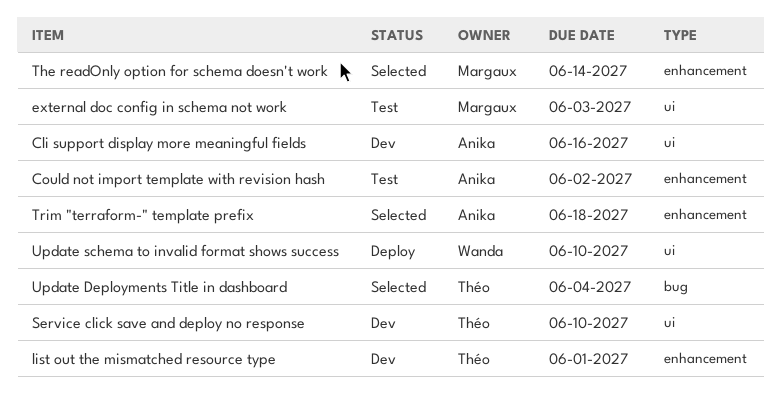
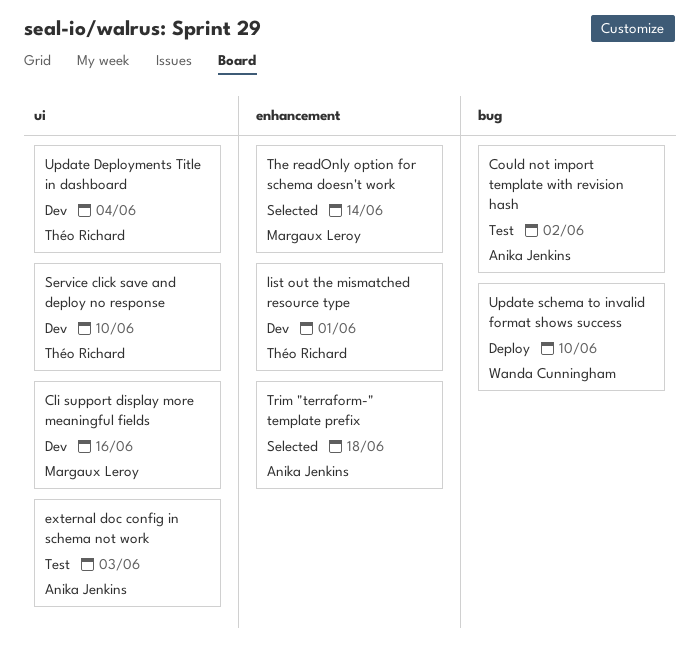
Cli support display more meaningful fields, owner: Anika Jenkins -> Margaux Leroy
Could not import template with revision hash, label: enhancement -> bug
external doc config in schema not work, owner: Margaux Leroy -> Anika Jenkins
Update Deployments Title in dashboard, status: Selected -> Dev
Update Deployments Title in dashboard, label: bug -> ui
Update schema to invalid format shows success, label: ui -> bug

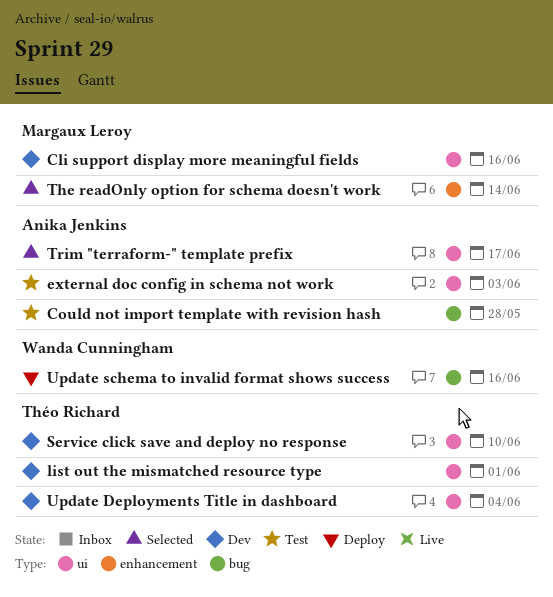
Could not import template with revision hash, due: Jun 2 -> May 28
list out the mismatched resource type, label: enhancement -> ui
Trim "terraform-" template prefix, label: enhancement -> ui
Trim "terraform-" template prefix, due: Jun 18 -> Jun 17
Update schema to invalid format shows success, due: Jun 10 -> Jun 16

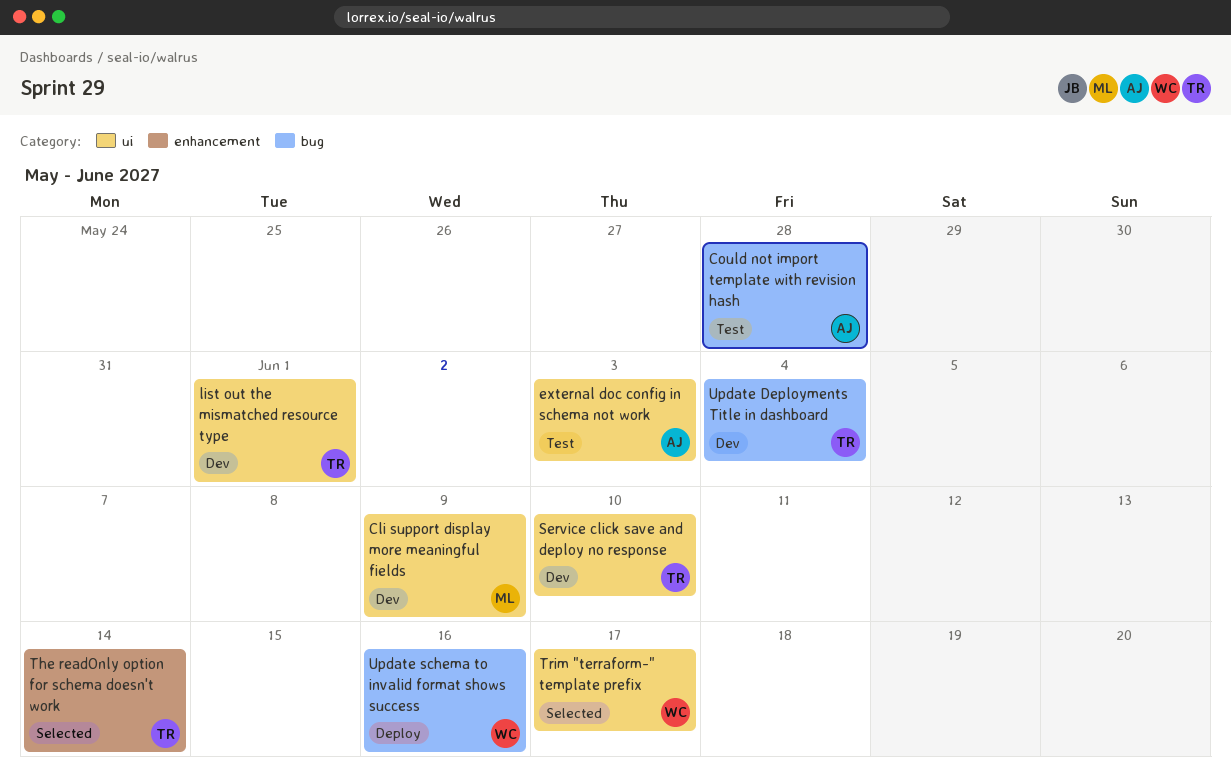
Cli support display more meaningful fields, due: Jun 16 -> Jun 9
The readOnly option for schema doesn't work, owner: Margaux Leroy -> Théo Richard
Trim "terraform-" template prefix, owner: Anika Jenkins -> Wanda Cunningham
Update Deployments Title in dashboard, label: ui -> bug

